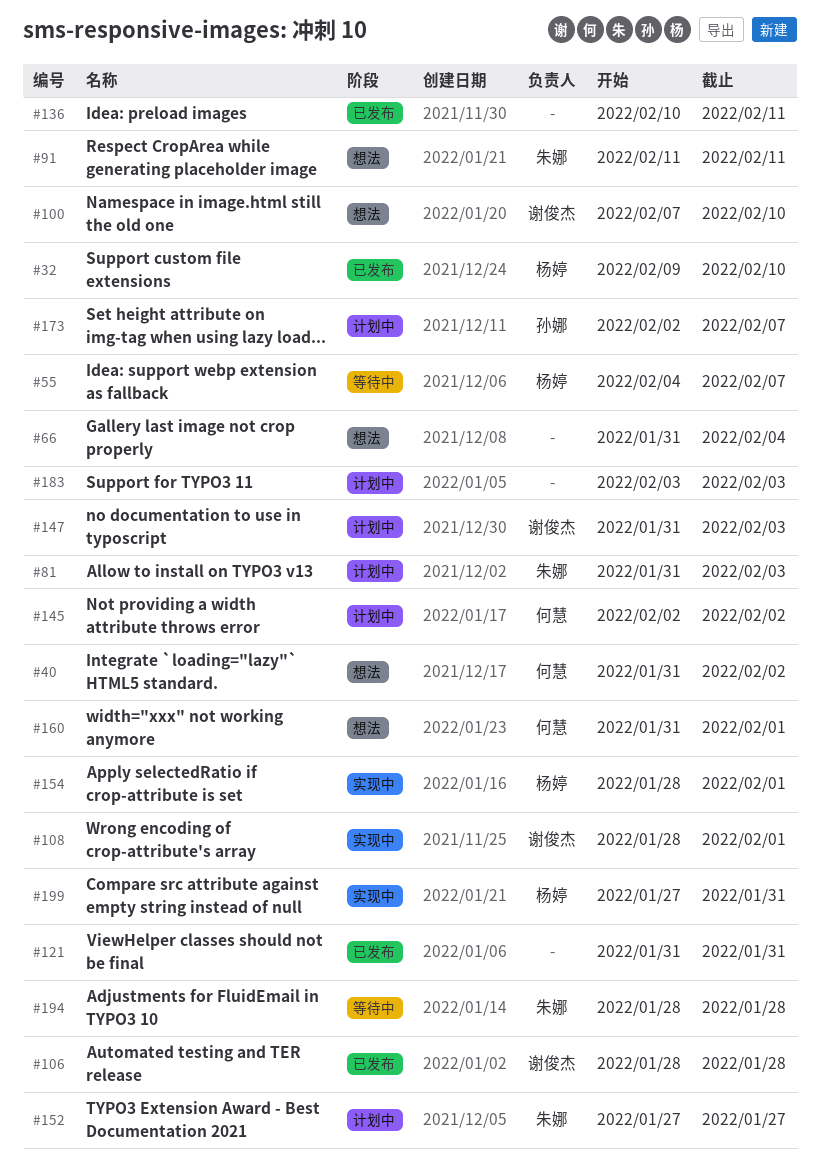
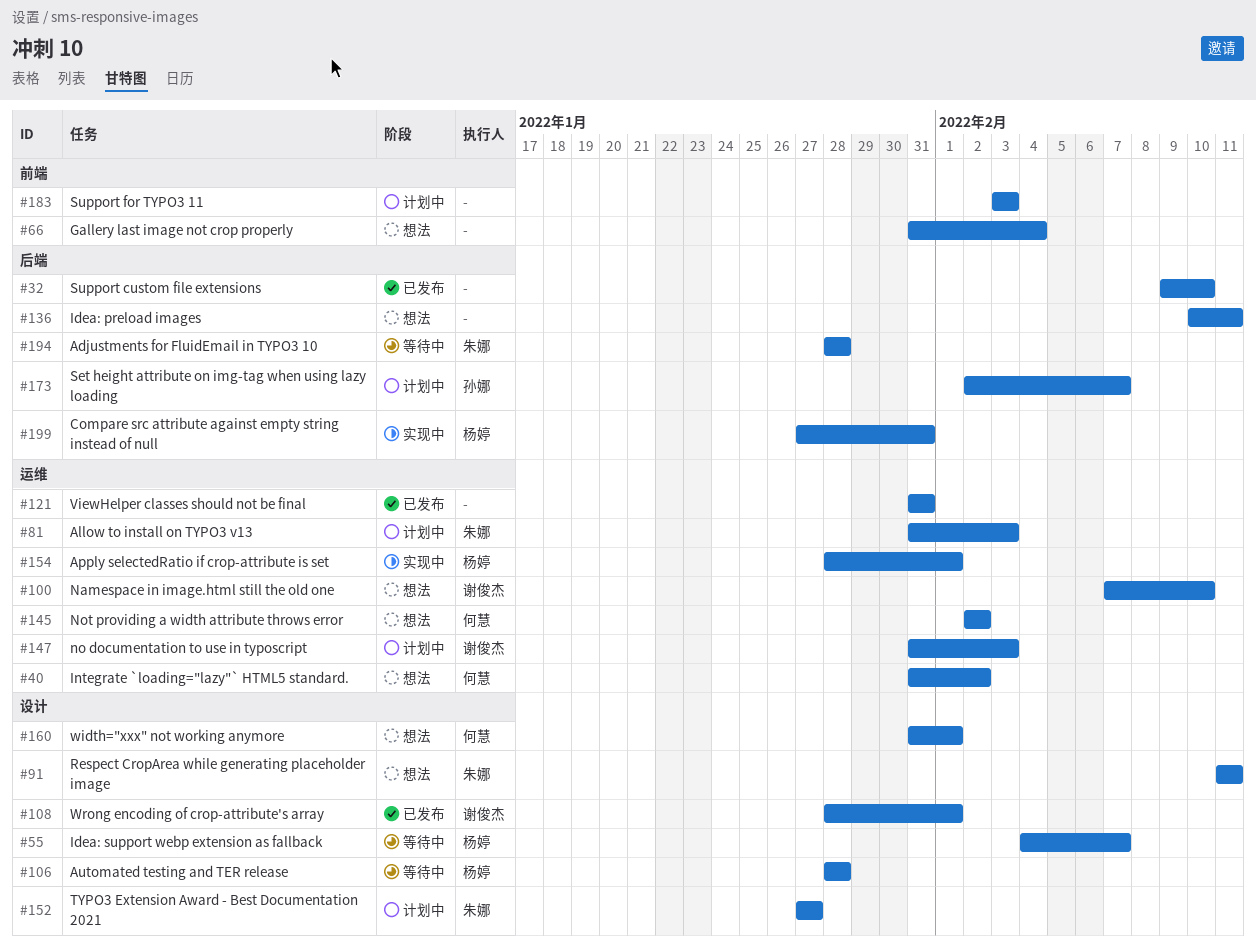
#32, owner: 杨婷 -> none
#106, status: 已发布 -> 等待中
#106, owner: 谢俊杰 -> 杨婷
#108, status: 实现中 -> 已发布
#136, status: 已发布 -> 想法
#145, status: 计划中 -> 想法

